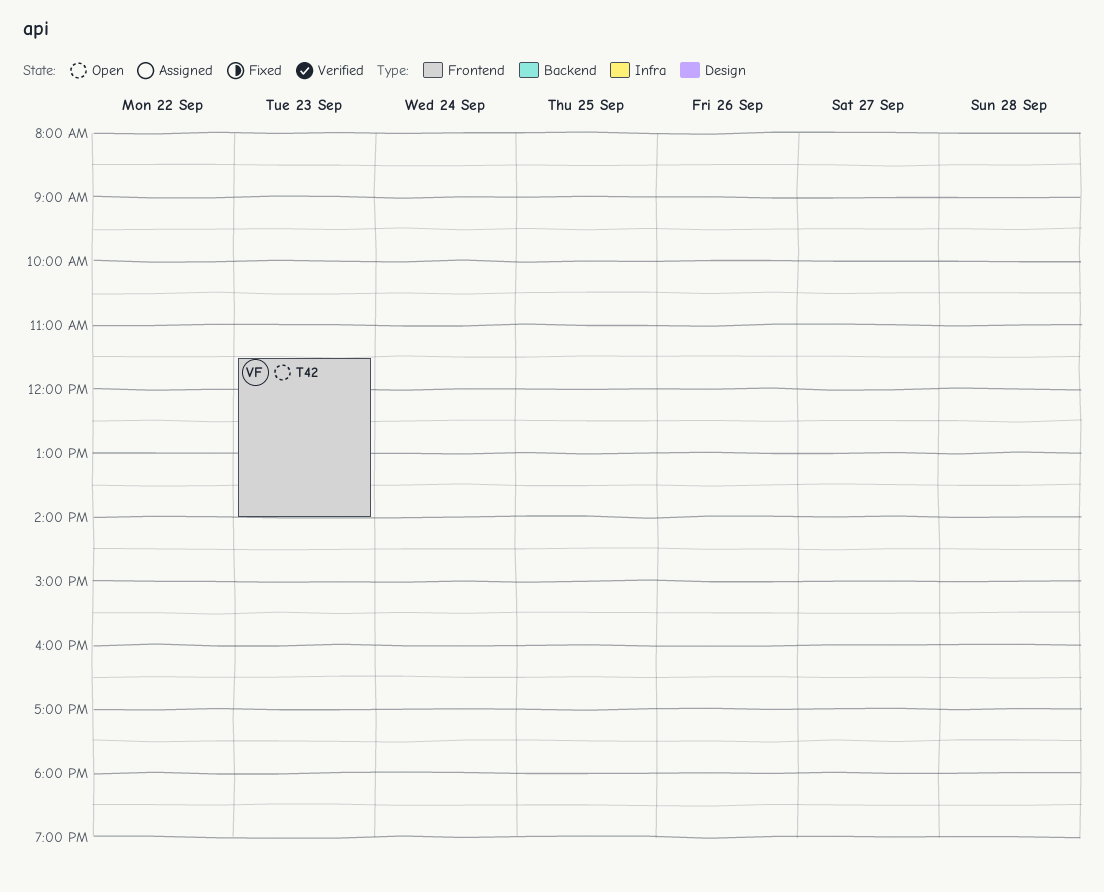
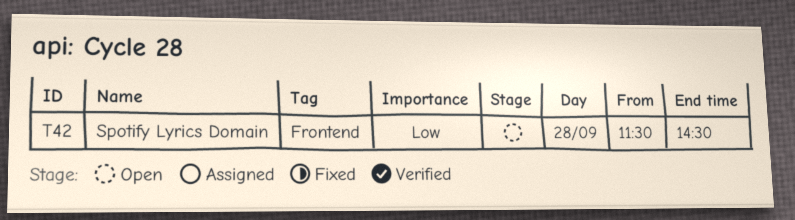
T42, day: Sep 23 -> Sep 28
T42, ends: 14:00 -> 14:30

